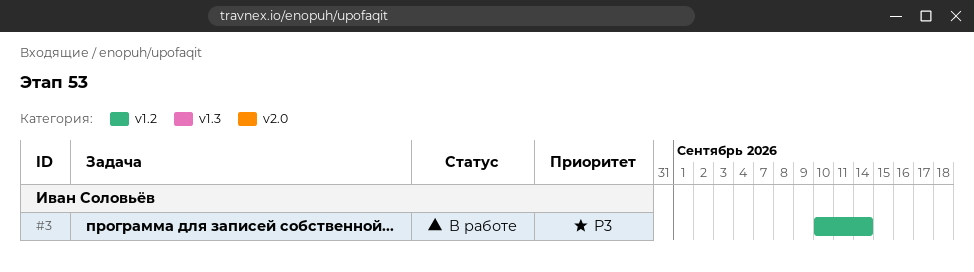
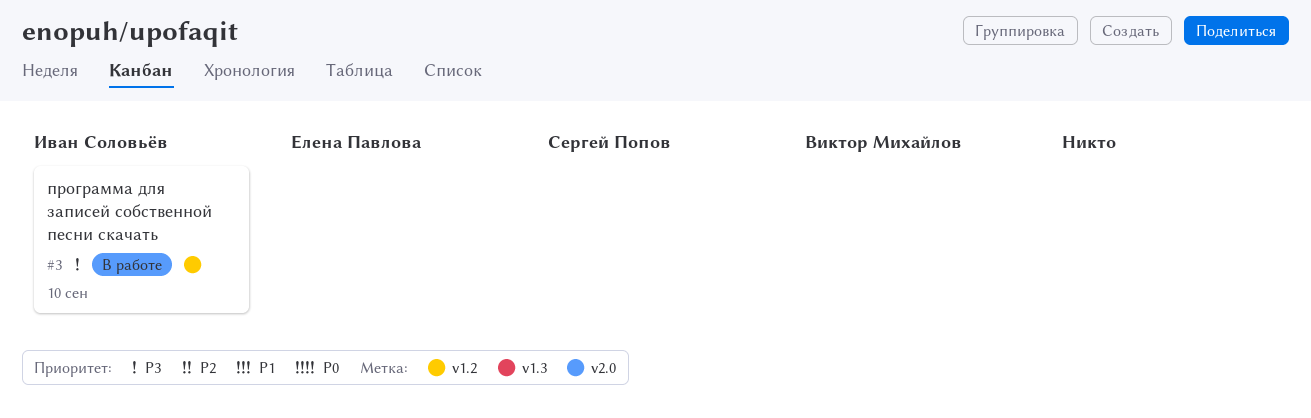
#3, due: Sep 14 -> Sep 10

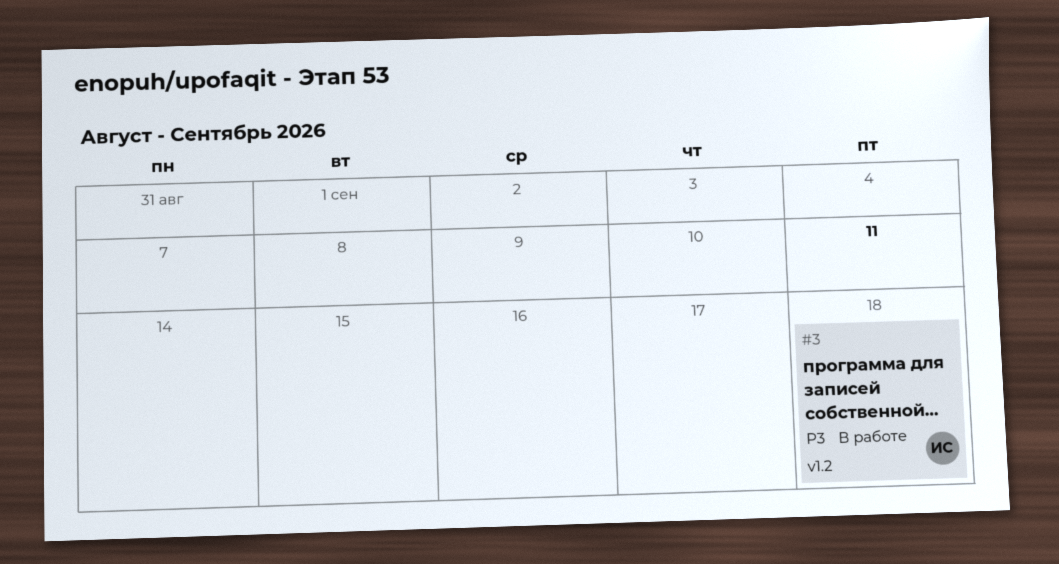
#3, due: Sep 10 -> Sep 18

